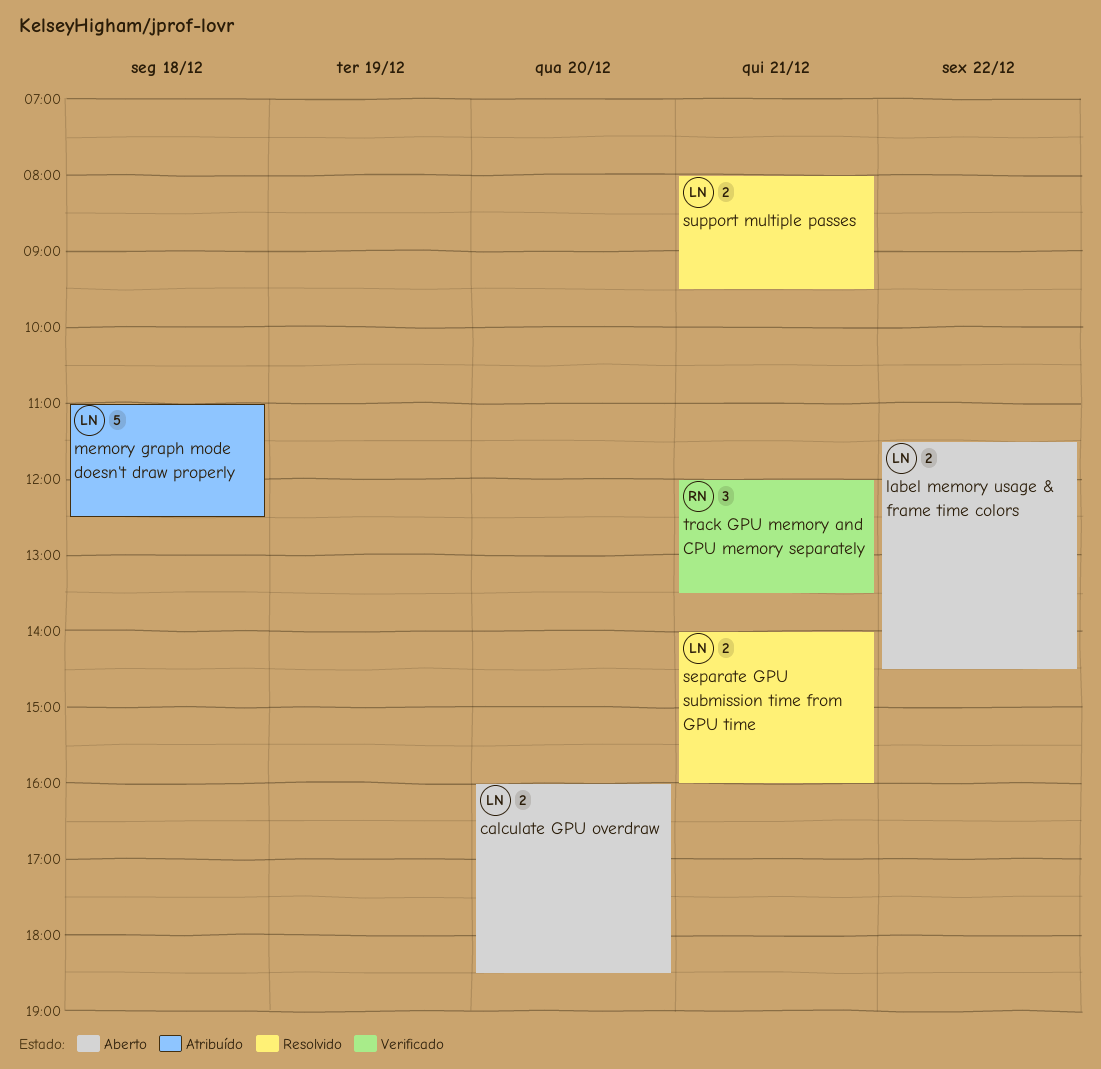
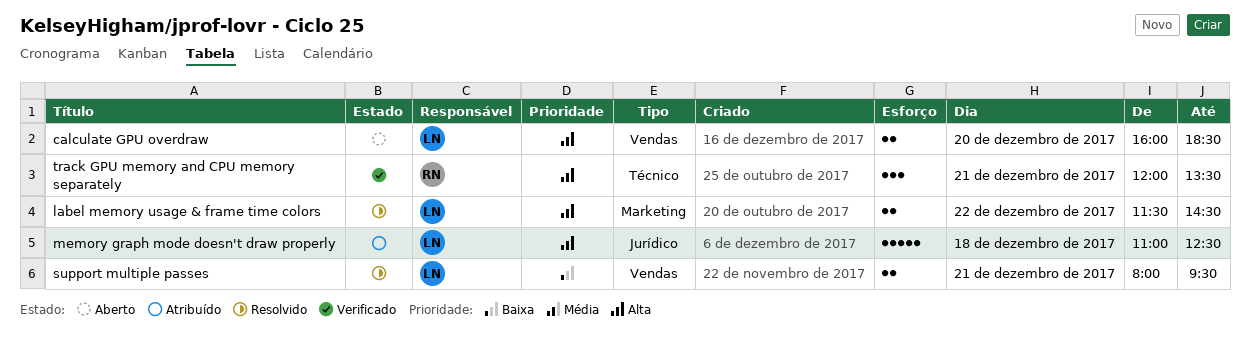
label memory usage & frame time colors, status: Aberto -> Resolvido
separate GPU submission time from GPU time: present -> none

